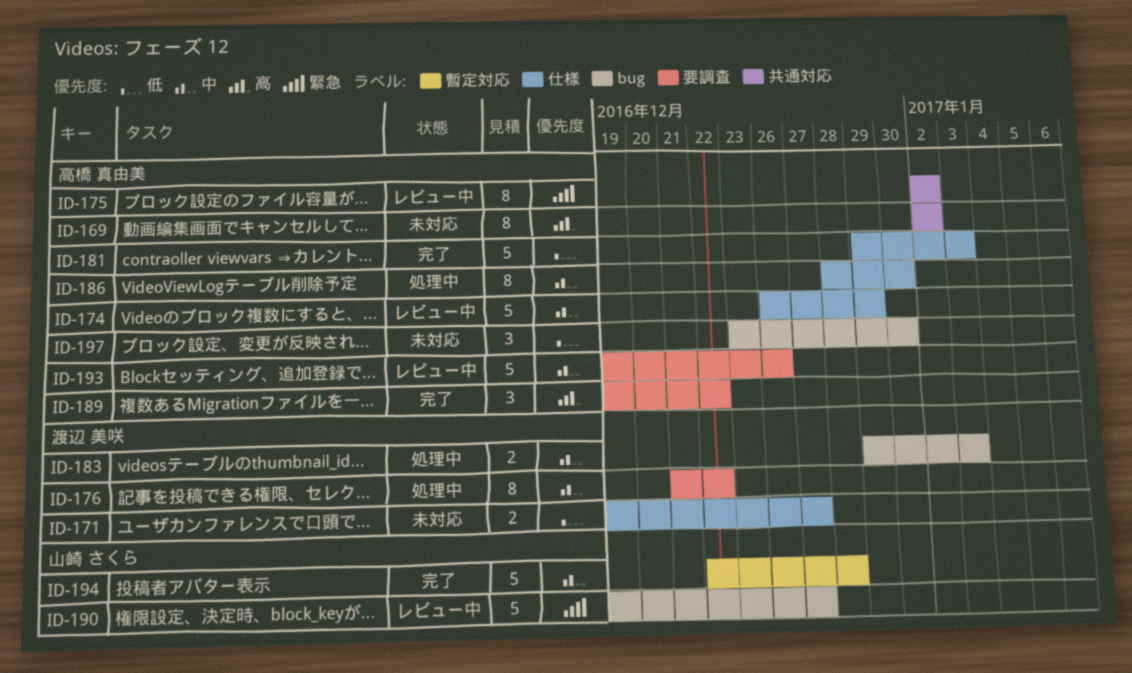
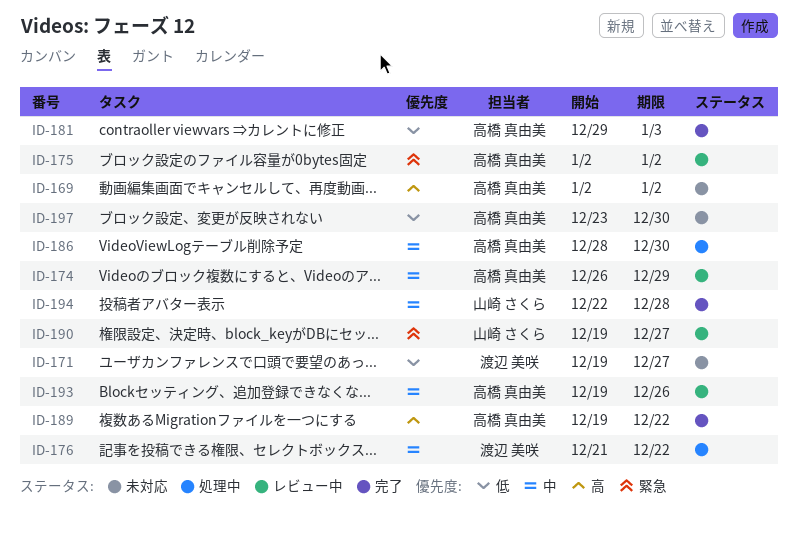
ID-183: present -> none

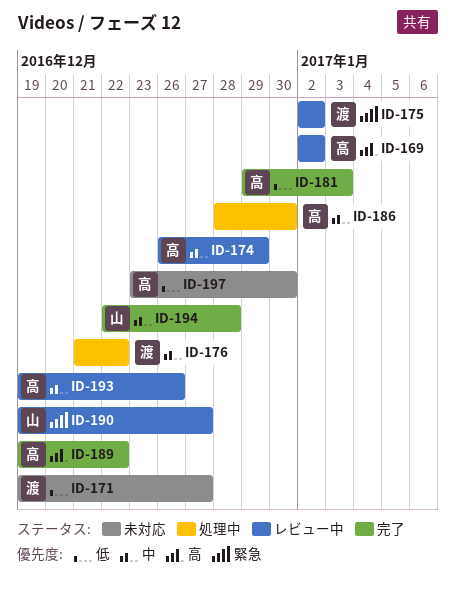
ID-169, status: 未対応 -> レビュー中
ID-175, owner: 高橋 真由美 -> 渡辺 美咲

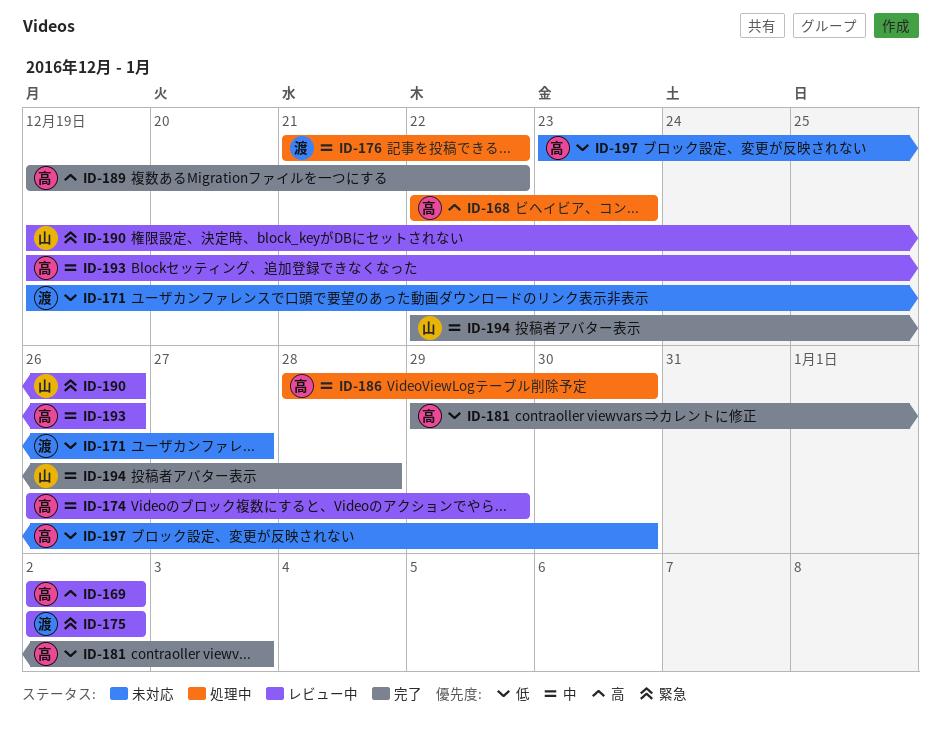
ID-168: none -> present
ID-190, due: Dec 27 -> Dec 26

